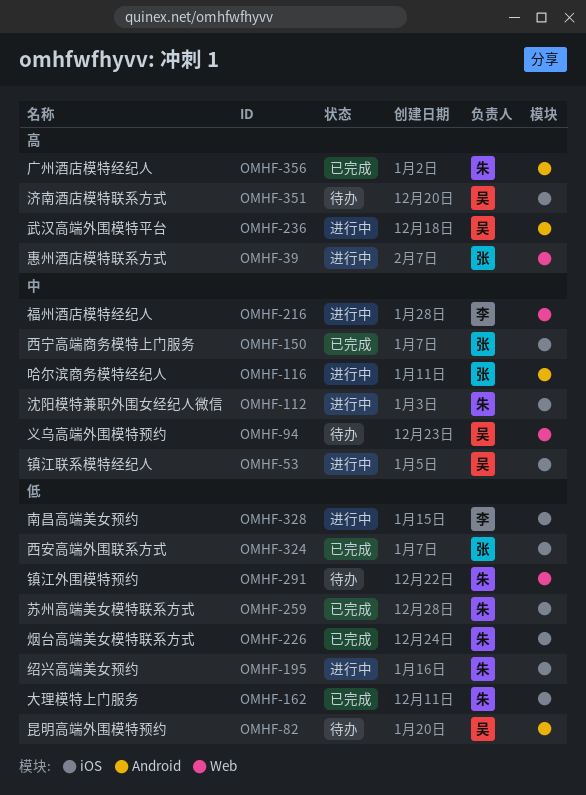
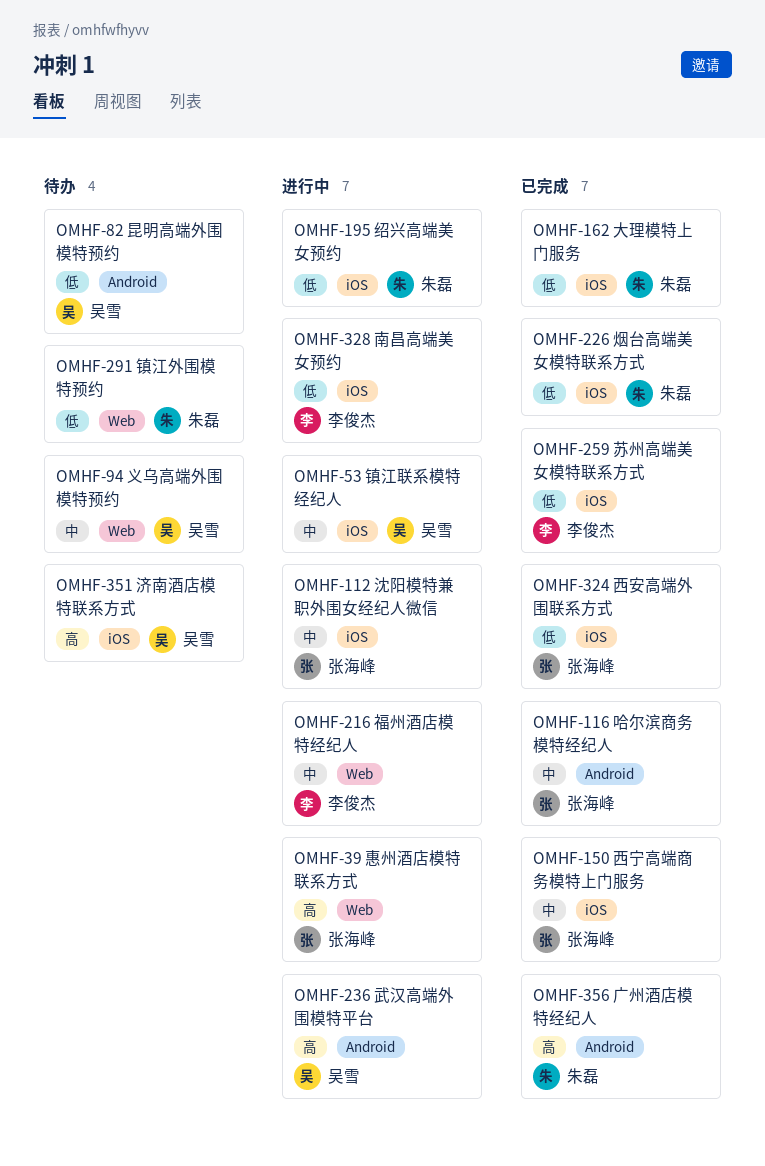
OMHF-112, owner: 朱磊 -> 张海峰
OMHF-116, status: 进行中 -> 已完成
OMHF-259, owner: 朱磊 -> 李俊杰

